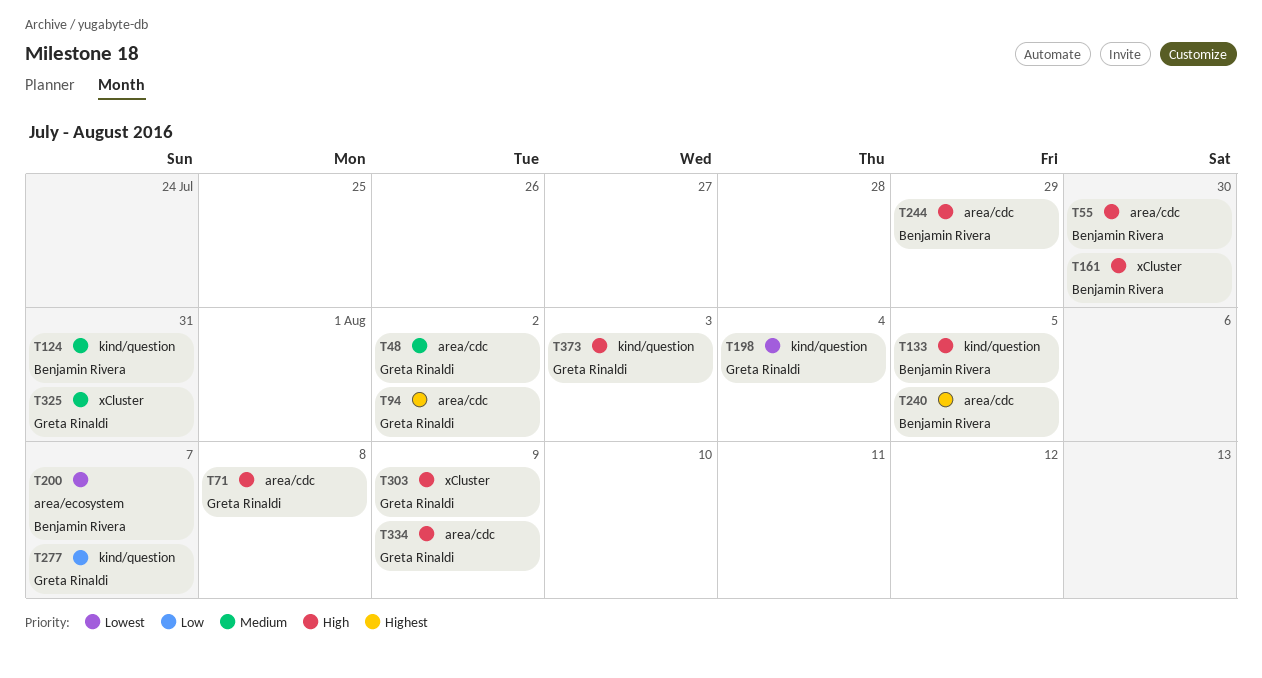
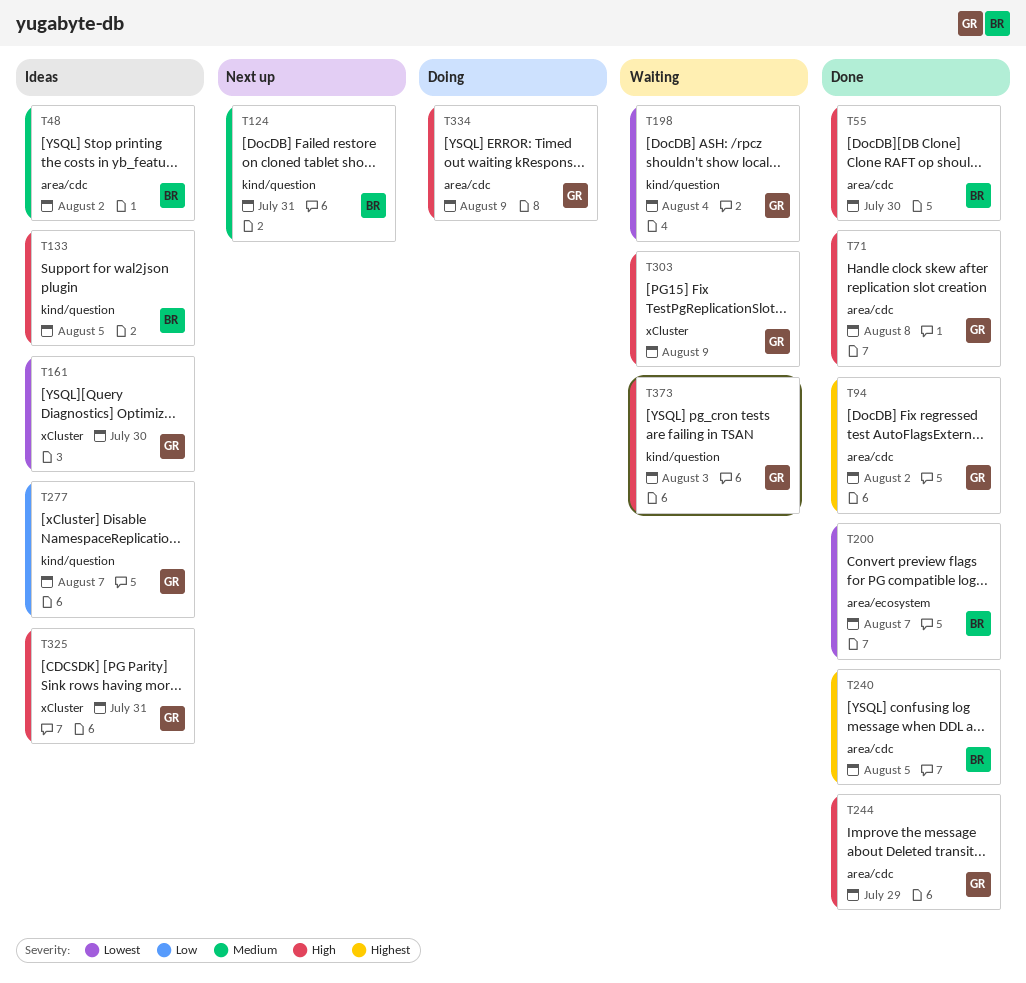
T48, owner: Greta Rinaldi -> Benjamin Rivera
T161, owner: Benjamin Rivera -> Greta Rinaldi
T161, priority: High -> Lowest
T244, owner: Benjamin Rivera -> Greta Rinaldi
T325, priority: Medium -> High

